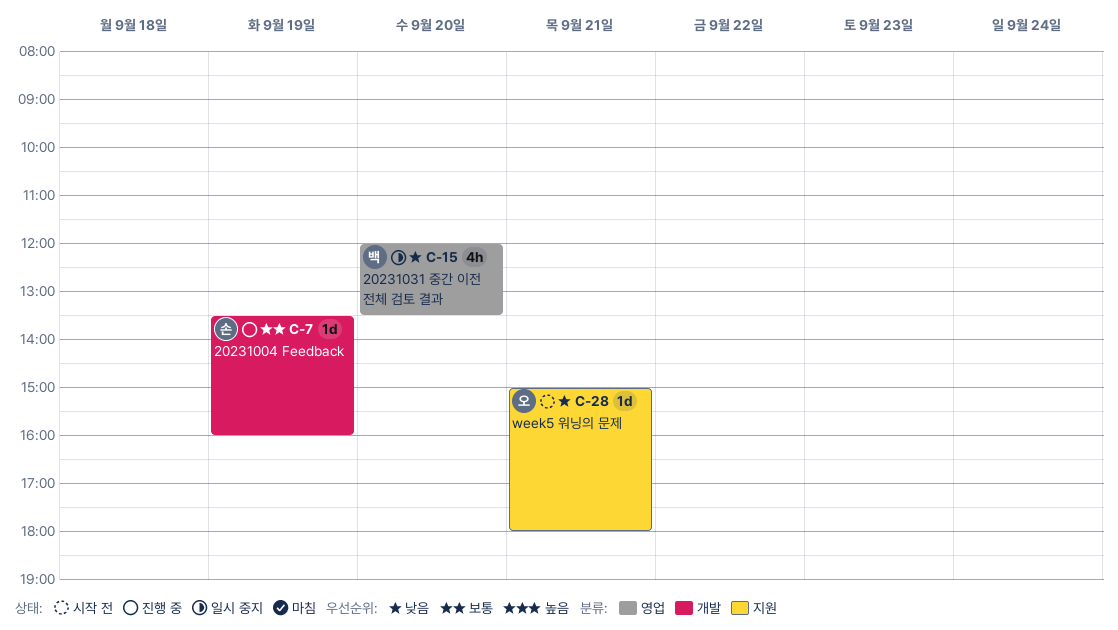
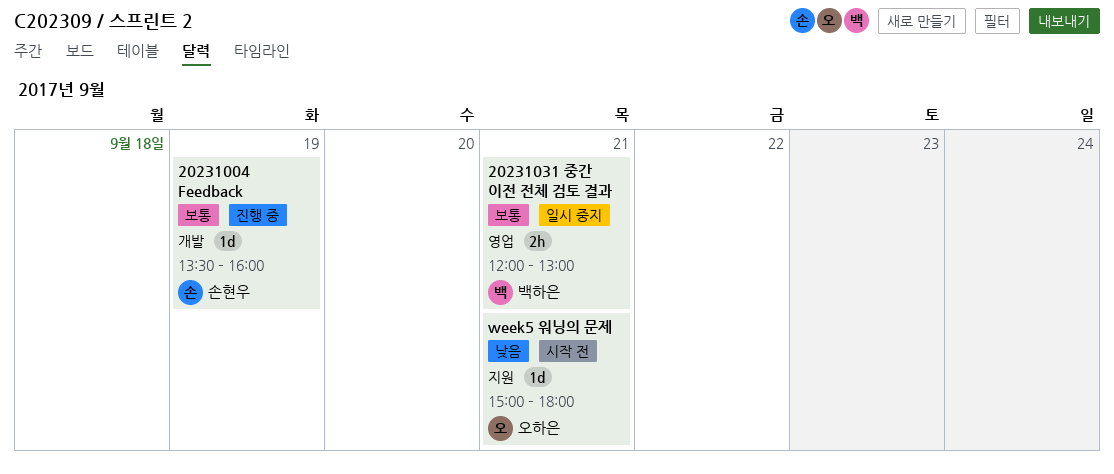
20231031 중간 이전 전체 검토 결과, priority: 낮음 -> 보통
20231031 중간 이전 전체 검토 결과, estimate: 4h -> 2h
20231031 중간 이전 전체 검토 결과, day: Sep 20 -> Sep 21
20231031 중간 이전 전체 검토 결과, ends: 13:30 -> 13:00

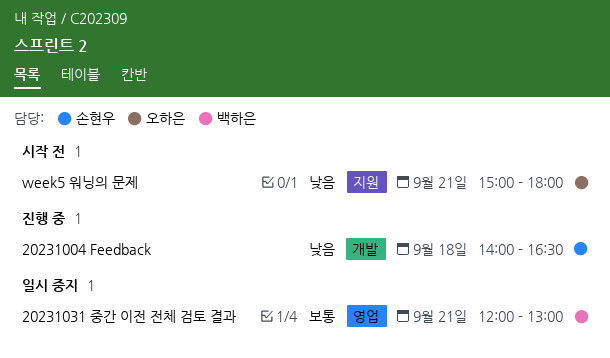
20231004 Feedback, priority: 보통 -> 낮음
20231004 Feedback, day: Sep 19 -> Sep 18
20231004 Feedback, begins: 13:30 -> 14:00
20231004 Feedback, ends: 16:00 -> 16:30

